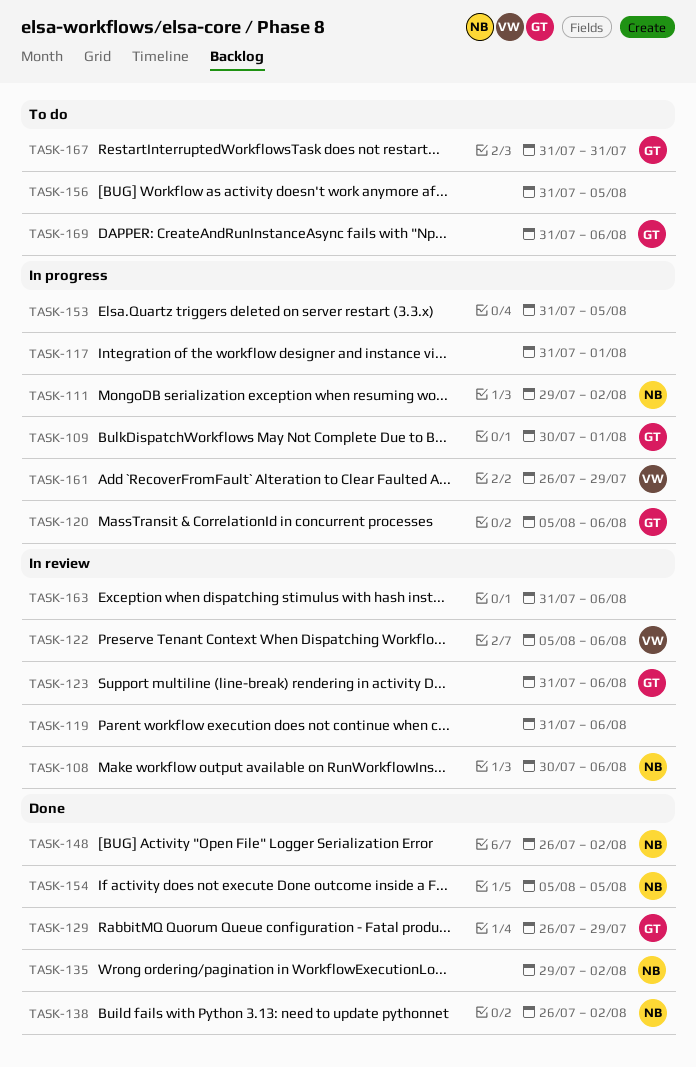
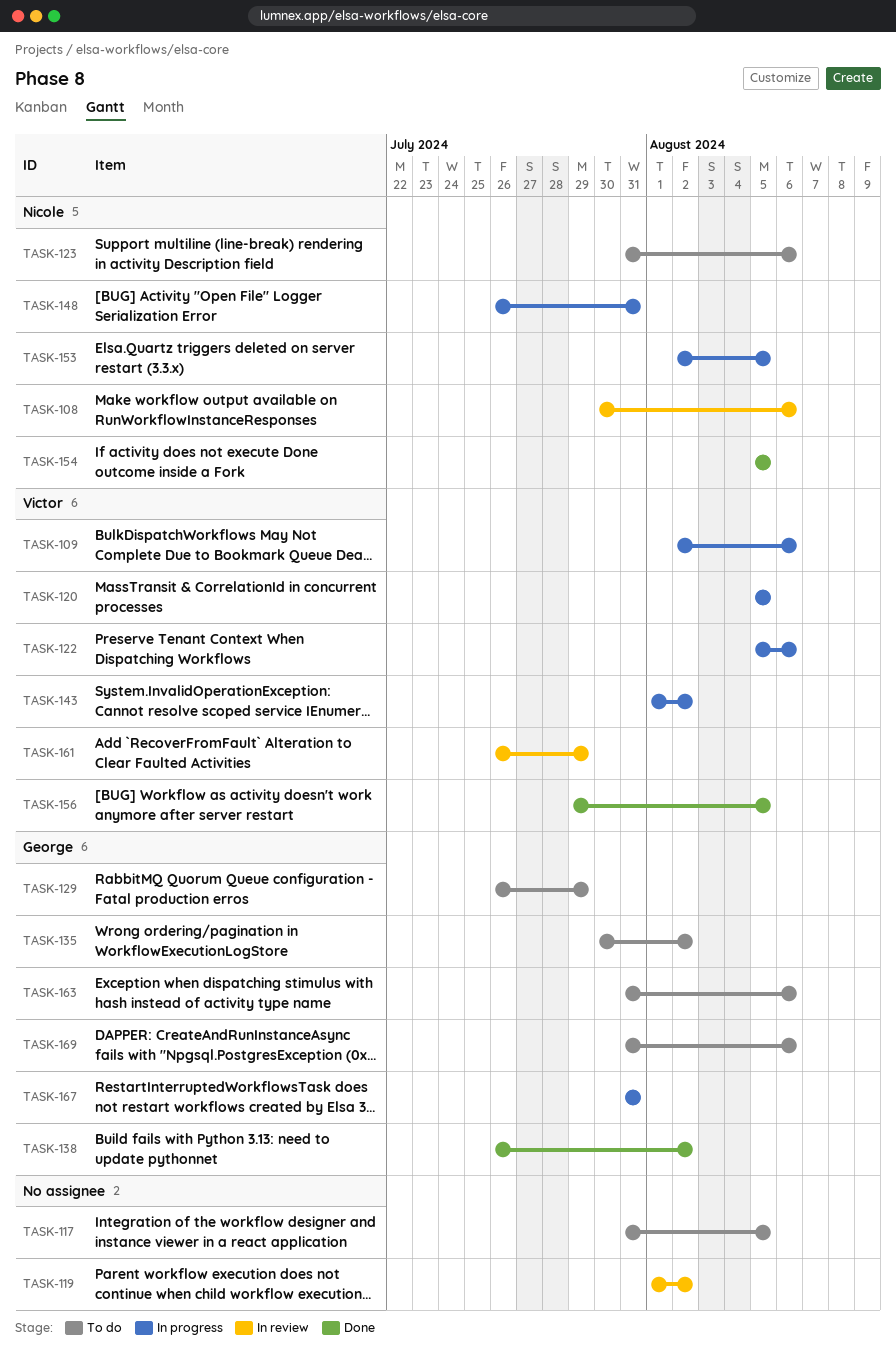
TASK-109, owner: George -> Victor
TASK-109, start: Jul 30 -> Aug 2
TASK-109, due: Aug 1 -> Aug 6
TASK-111: present -> none
TASK-117, status: In progress -> To do
TASK-117, due: Aug 1 -> Aug 5
TASK-119, start: Jul 31 -> Aug 1
TASK-119, due: Aug 6 -> Aug 2
TASK-120, owner: George -> Victor
TASK-120, due: Aug 6 -> Aug 5
TASK-122, status: In review -> In progress
TASK-123, status: In review -> To do
TASK-123, owner: George -> Nicole
TASK-129, status: Done -> To do
TASK-135, status: Done -> To do
TASK-135, owner: Nicole -> George
TASK-135, start: Jul 29 -> Jul 30
TASK-138, owner: Nicole -> George
TASK-143: none -> present
TASK-148, status: Done -> In progress
TASK-148, due: Aug 2 -> Jul 31
TASK-153, owner: none -> Nicole
TASK-153, start: Jul 31 -> Aug 2
TASK-156, status: To do -> Done
TASK-156, owner: none -> Victor
TASK-156, start: Jul 31 -> Jul 29
TASK-161, status: In progress -> In review
TASK-163, status: In review -> To do
TASK-163, owner: none -> George
TASK-167, status: To do -> In progress

